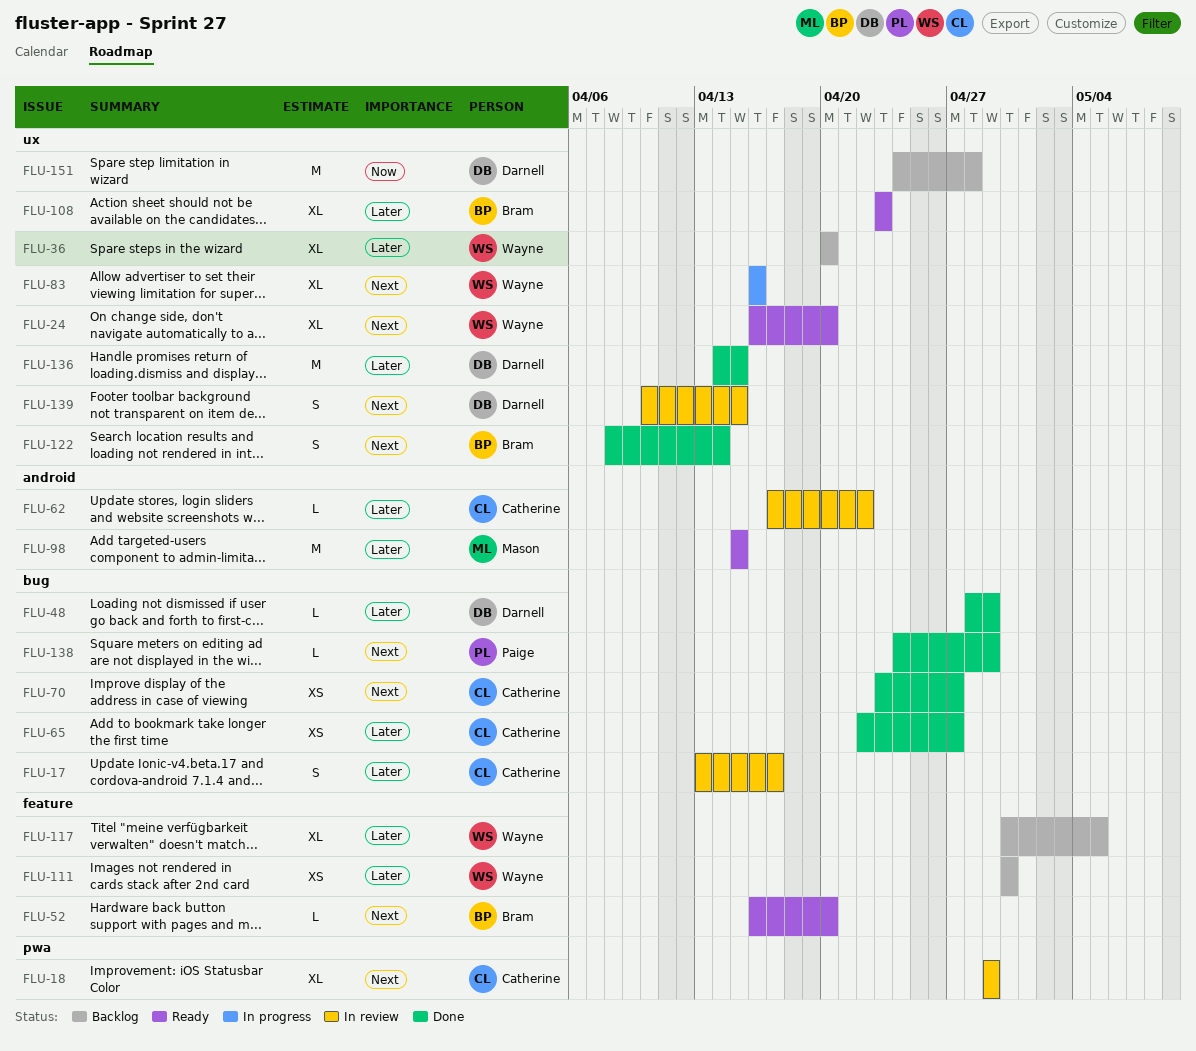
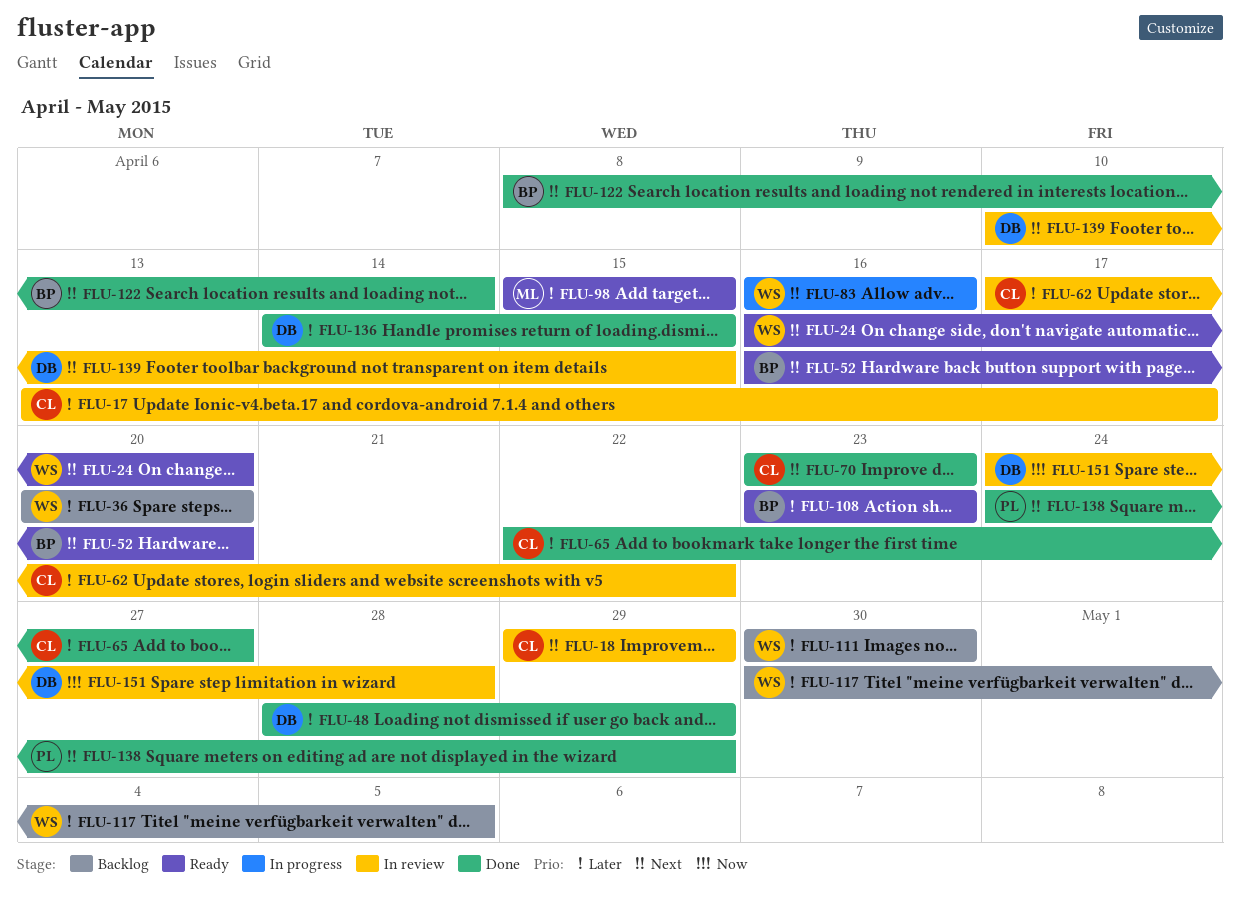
FLU-70, due: Apr 27 -> Apr 23
FLU-151, status: Backlog -> In review

